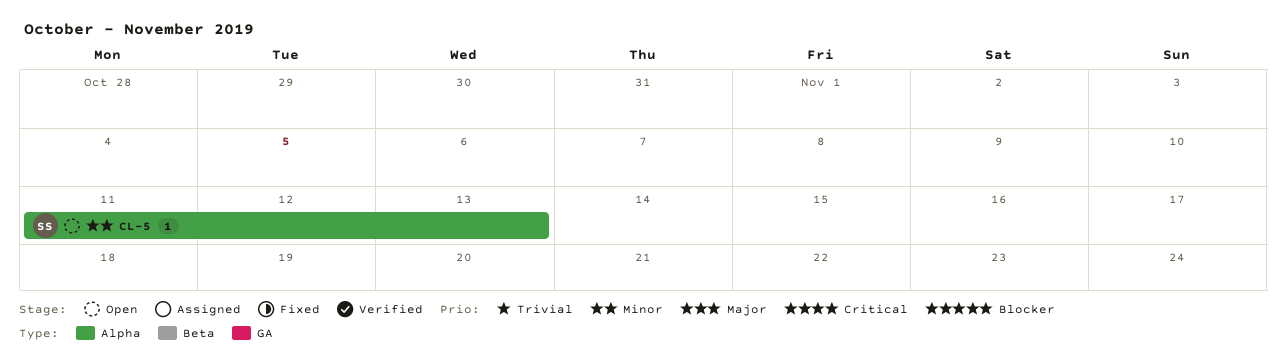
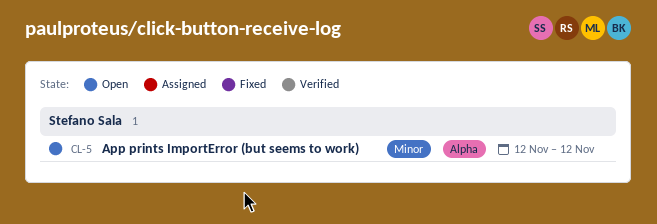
CL-5, start: Nov 11 -> Nov 12
CL-5, due: Nov 13 -> Nov 12

